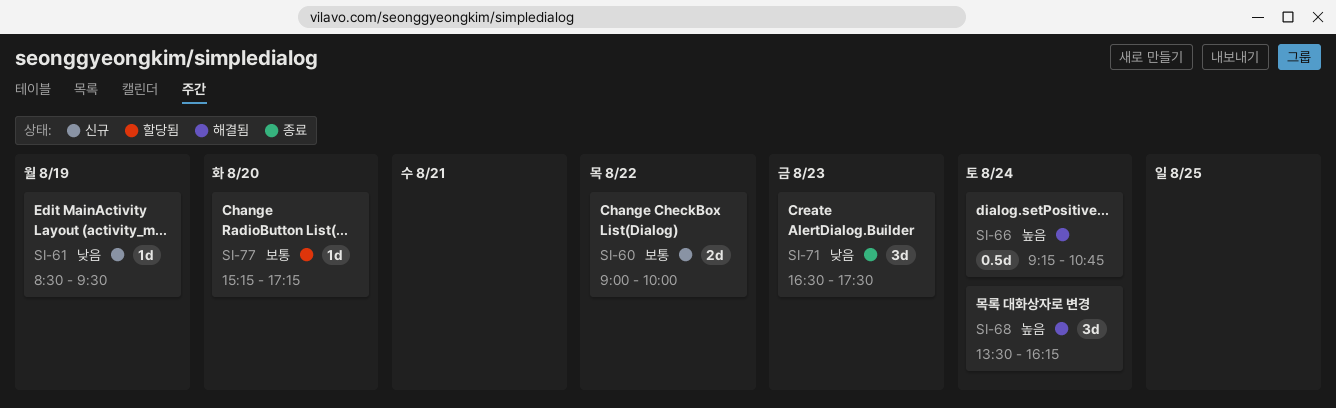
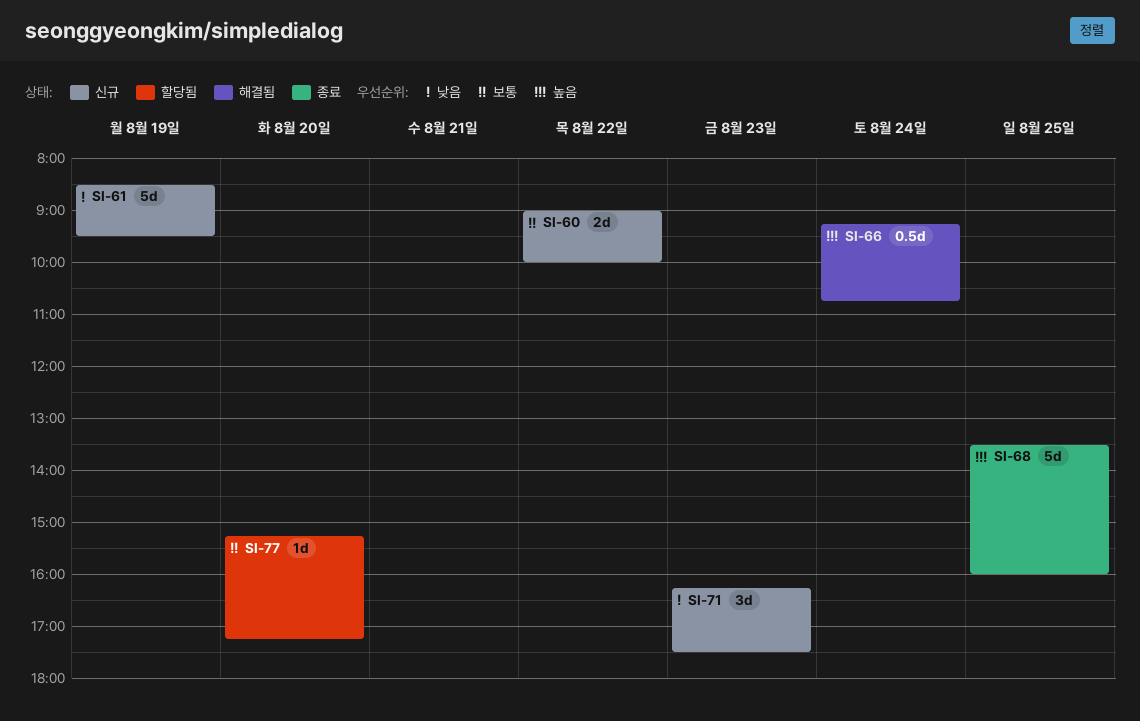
SI-61, estimate: 1d -> 5d
SI-68, status: 해결됨 -> 종료
SI-68, estimate: 3d -> 5d
SI-68, day: Aug 24 -> Aug 25
SI-68, ends: 16:15 -> 16:00
SI-71, status: 종료 -> 신규
SI-71, begins: 16:30 -> 16:15

